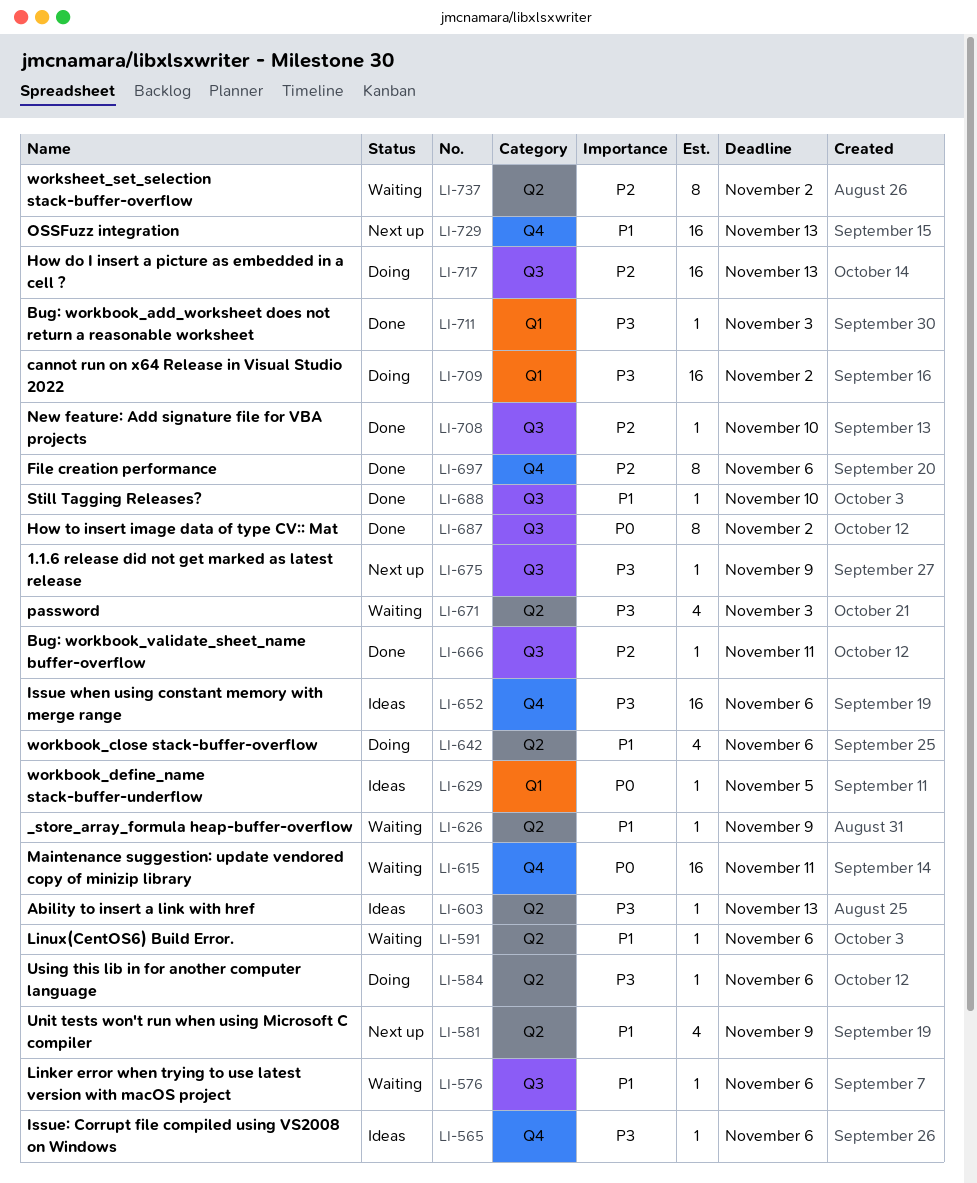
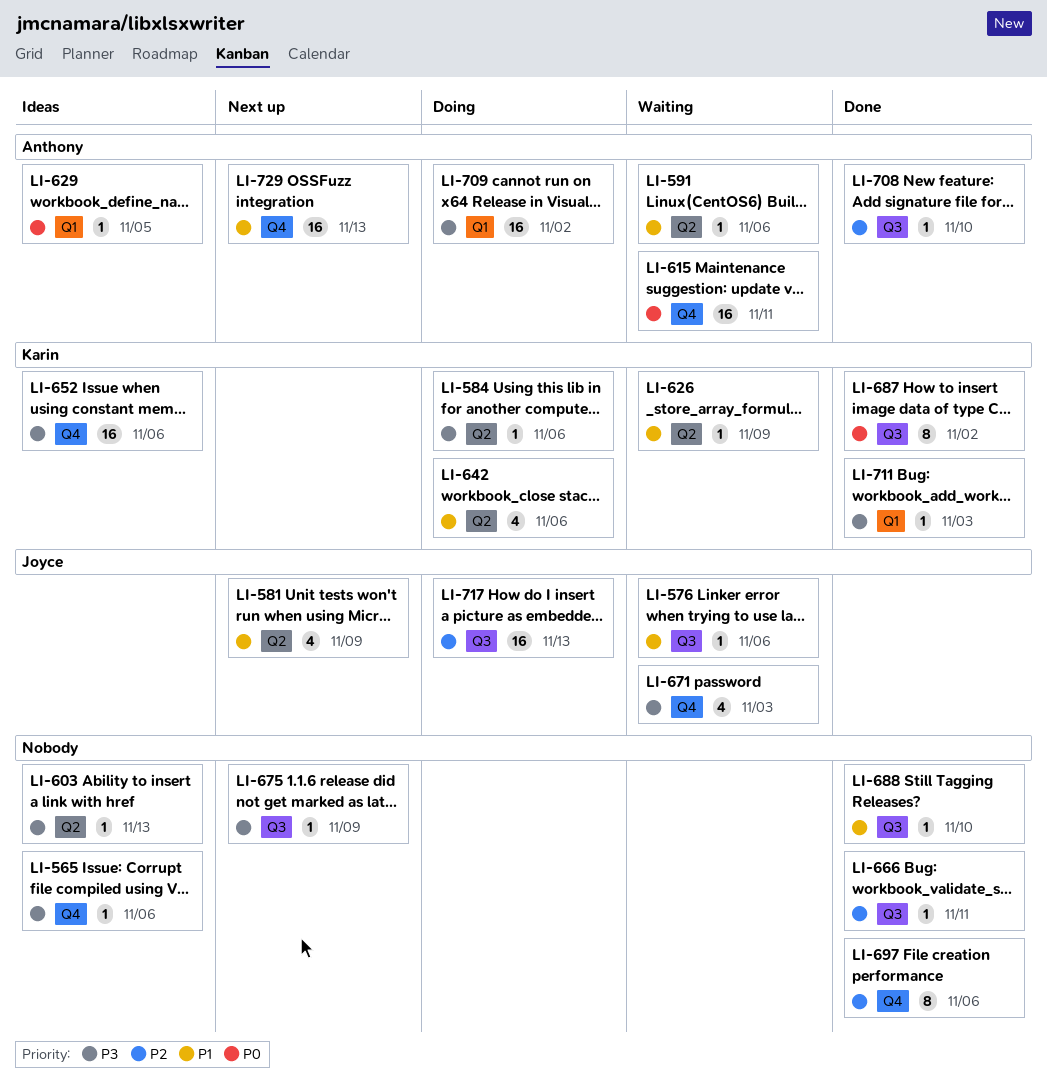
LI-671, label: Q2 -> Q4
LI-737: present -> none

